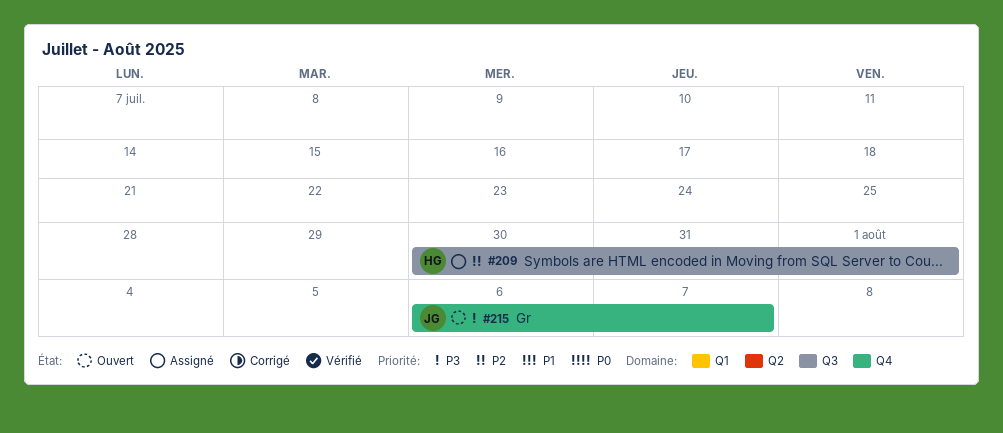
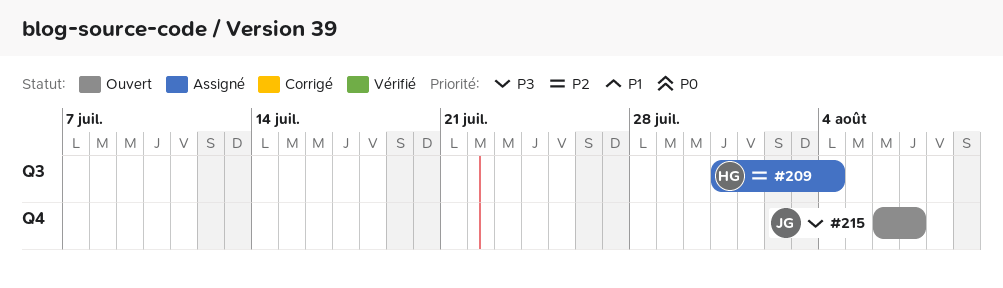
#209, start: Jul 30 -> Jul 31
#209, due: Aug 1 -> Aug 4

